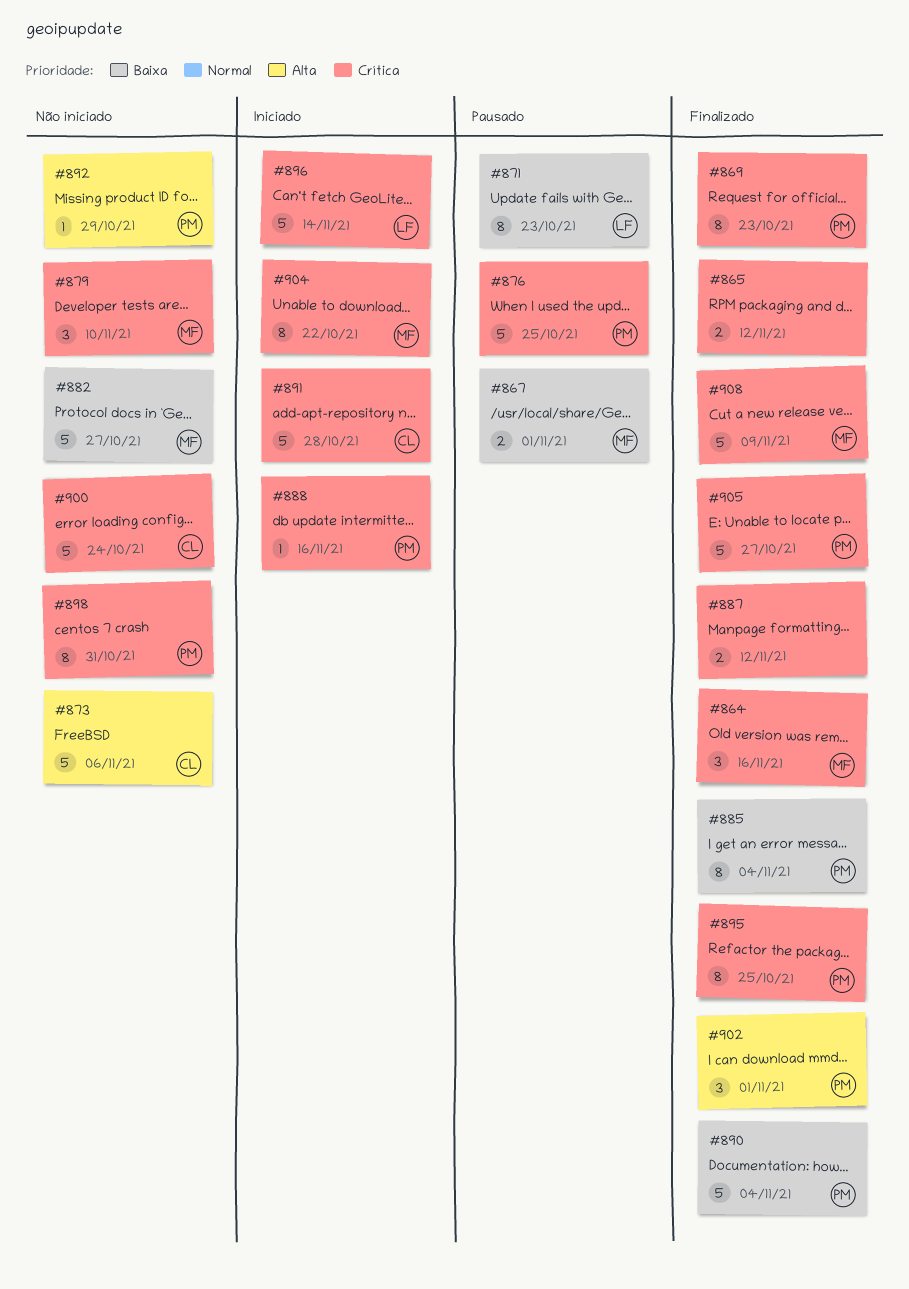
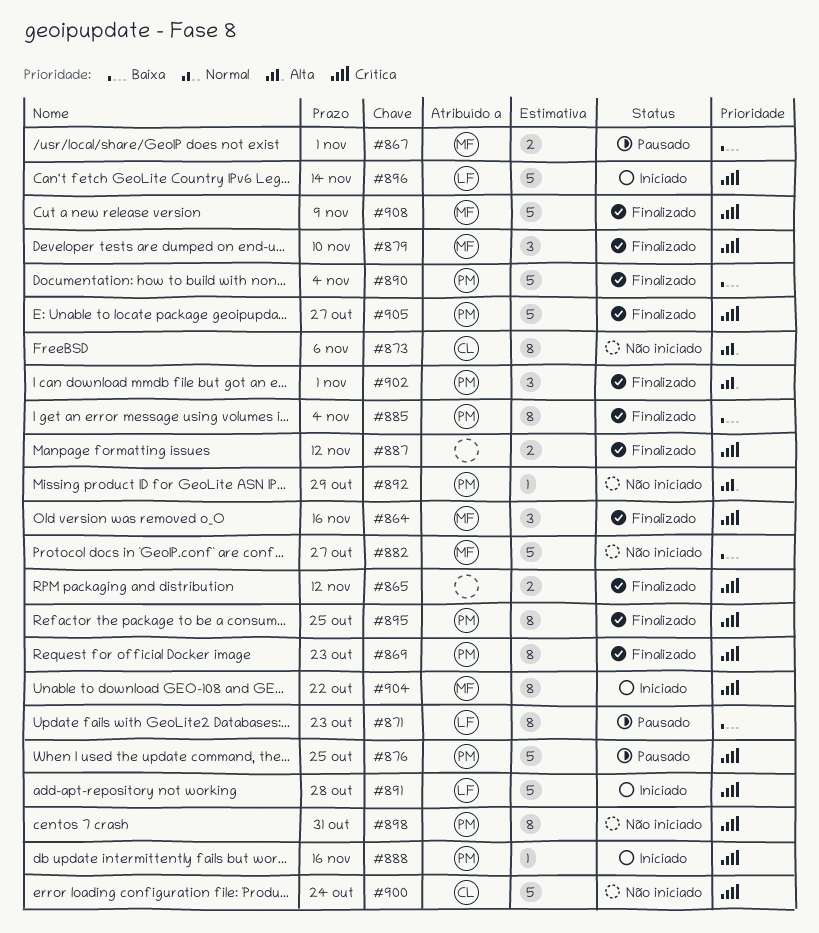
#873, estimate: 5 -> 8
#879, status: Não iniciado -> Finalizado
#891, owner: CL -> LF

